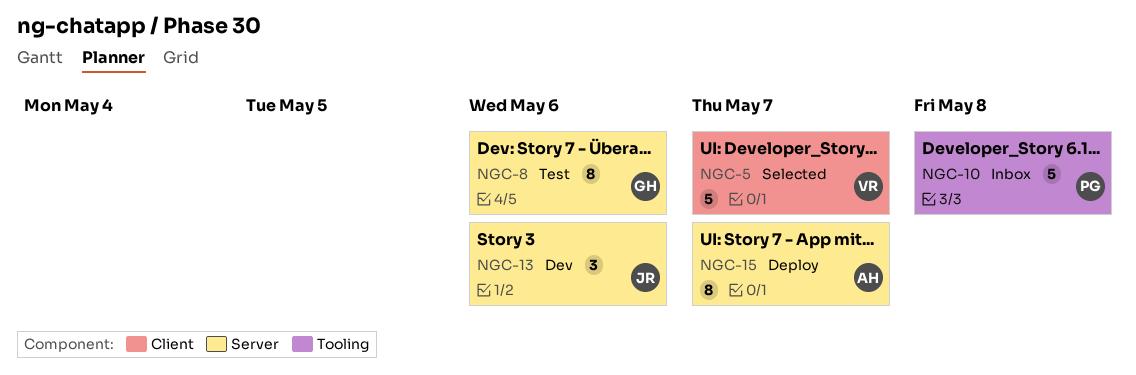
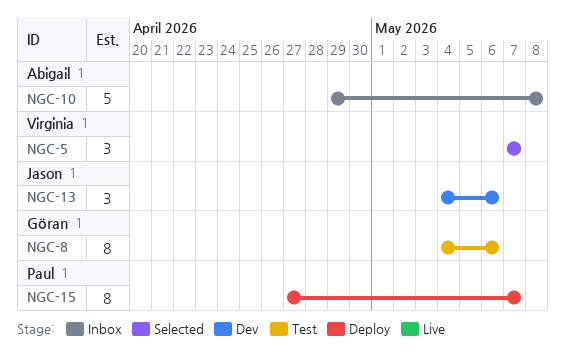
NGC-5, estimate: 5 -> 3
NGC-10, owner: Paul -> Abigail
NGC-15, owner: Abigail -> Paul

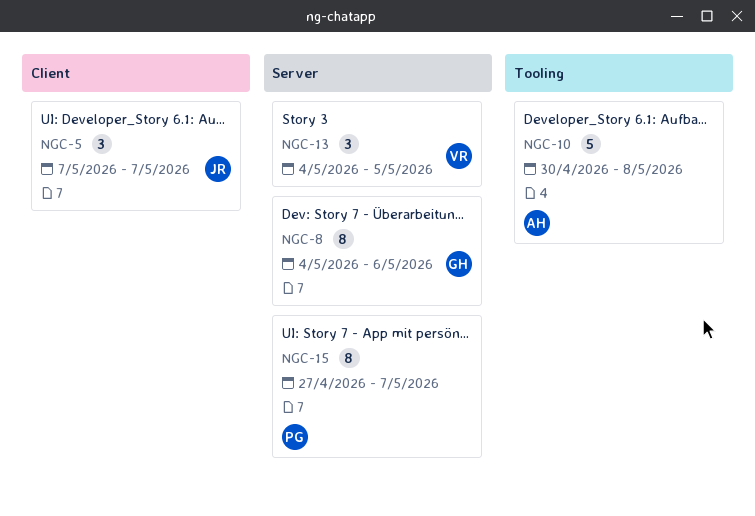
NGC-5, owner: Virginia -> Jason
NGC-10, start: Apr 29 -> Apr 30
NGC-13, owner: Jason -> Virginia
NGC-13, due: May 6 -> May 5

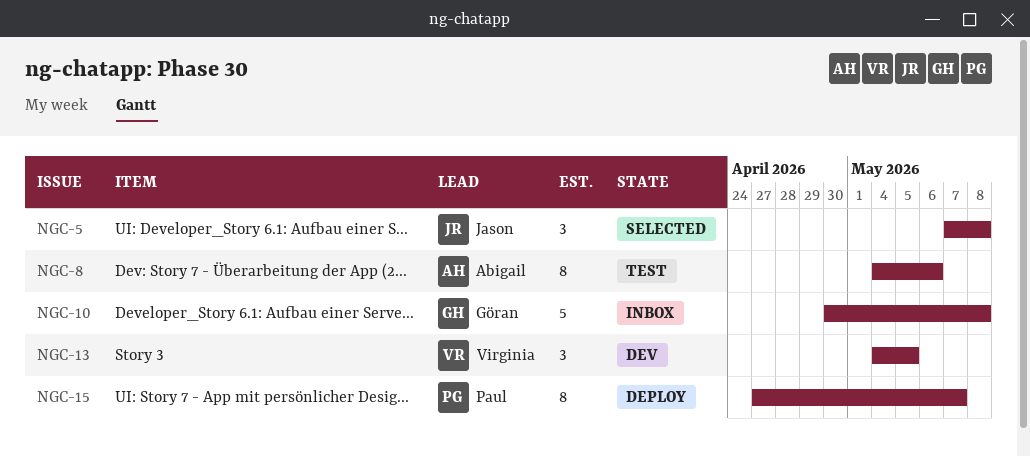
NGC-5, due: May 7 -> May 8
NGC-8, owner: Göran -> Abigail
NGC-10, owner: Abigail -> Göran

